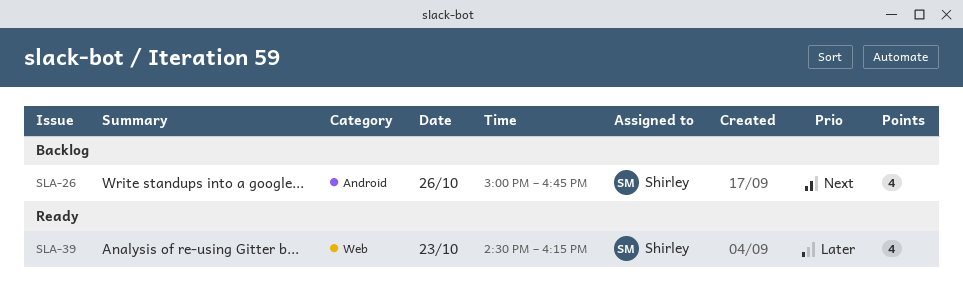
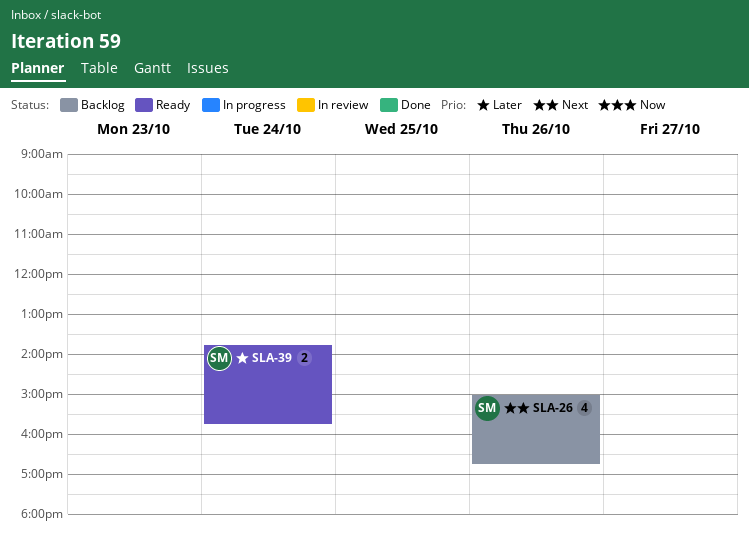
SLA-39, estimate: 4 -> 2
SLA-39, day: Oct 23 -> Oct 24
SLA-39, begins: 14:30 -> 13:45
SLA-39, ends: 16:15 -> 15:45

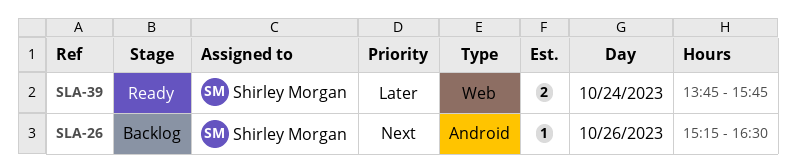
SLA-26, estimate: 4 -> 1
SLA-26, begins: 15:00 -> 15:15
SLA-26, ends: 16:45 -> 16:30

